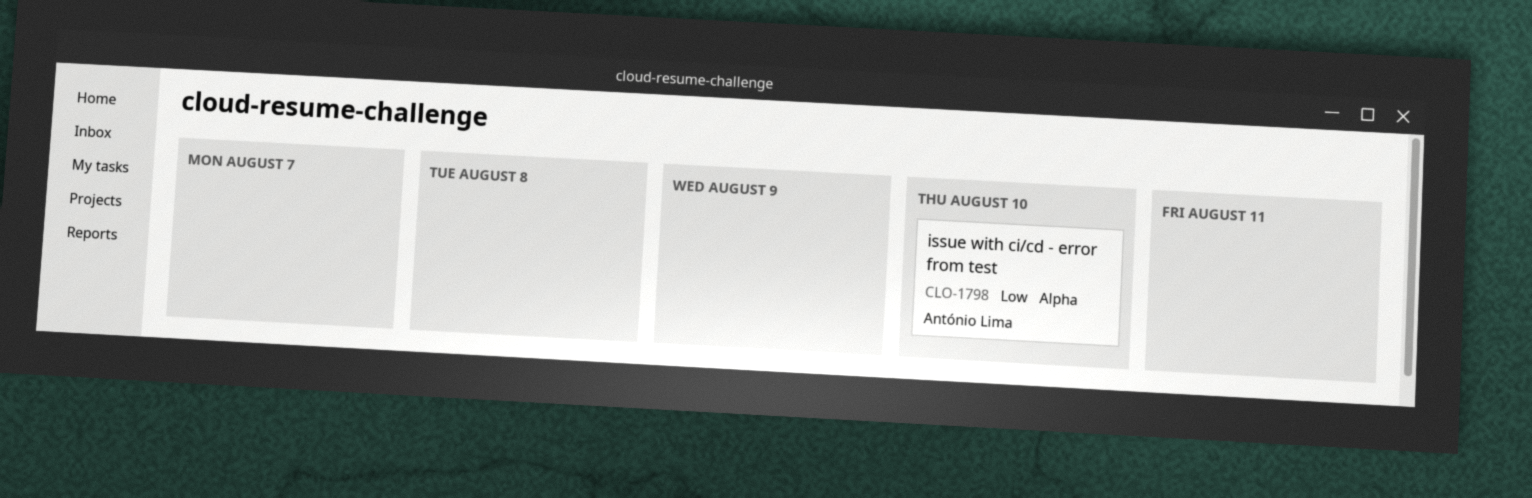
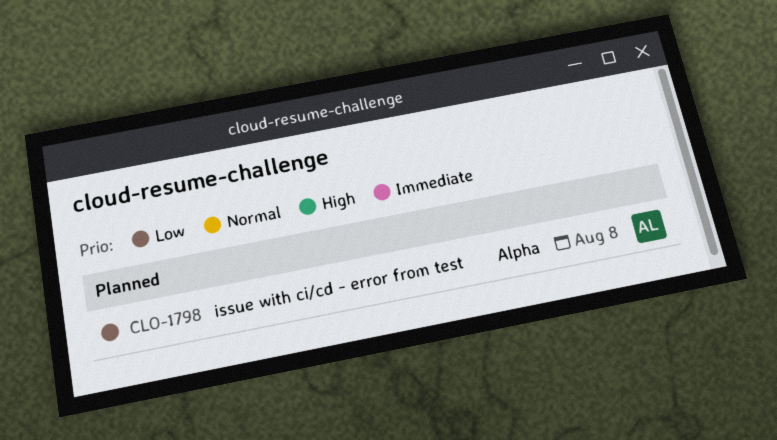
CLO-1798, due: Aug 10 -> Aug 8

